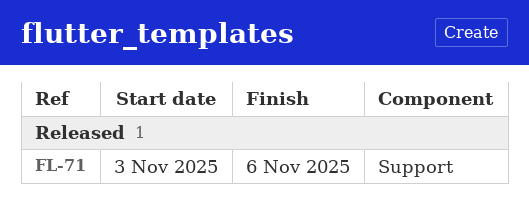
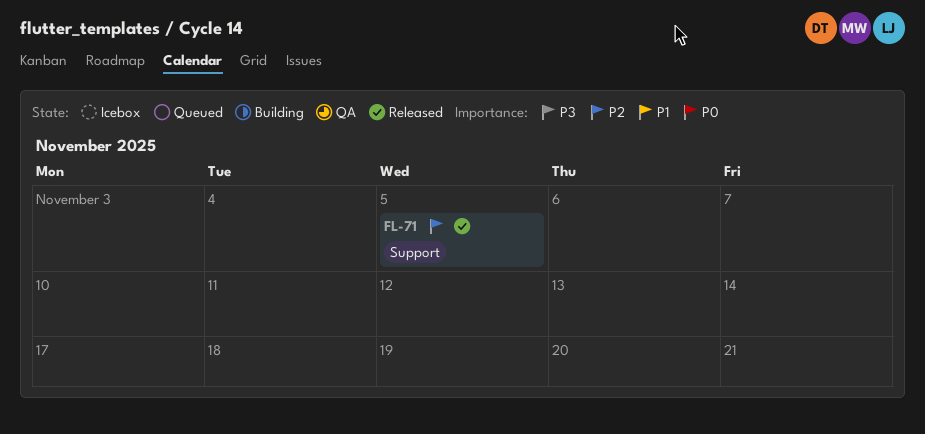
FL-71, due: Nov 6 -> Nov 5

